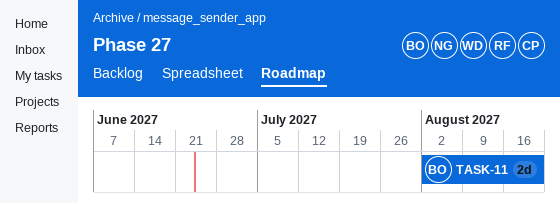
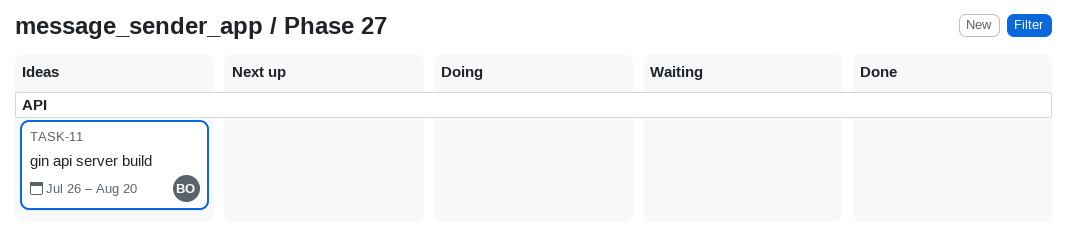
TASK-11, start: Aug 2 -> Jul 26

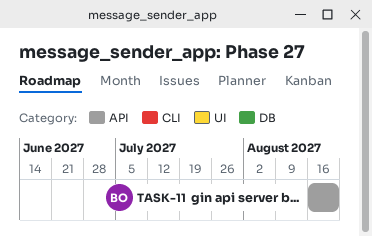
TASK-11, start: Jul 26 -> Aug 16

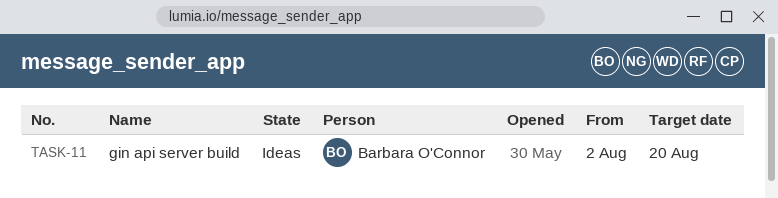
TASK-11, start: Aug 16 -> Aug 2

